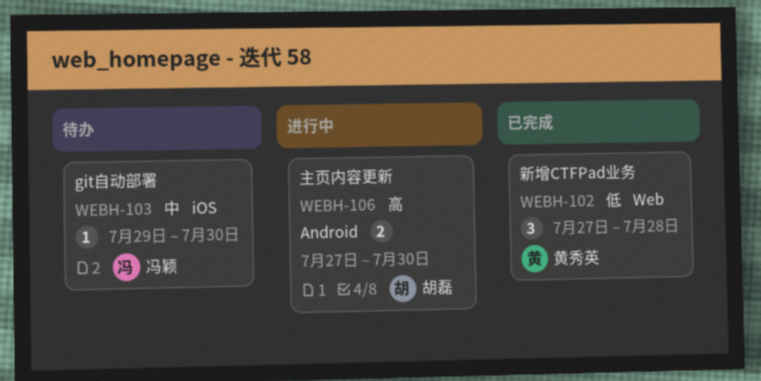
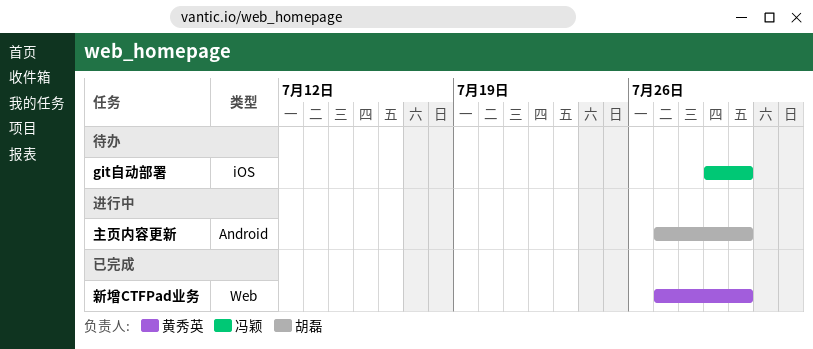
新增CTFPad业务, due: Jul 28 -> Jul 30

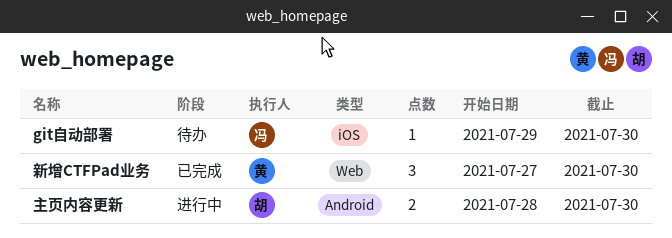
主页内容更新, start: Jul 27 -> Jul 28

